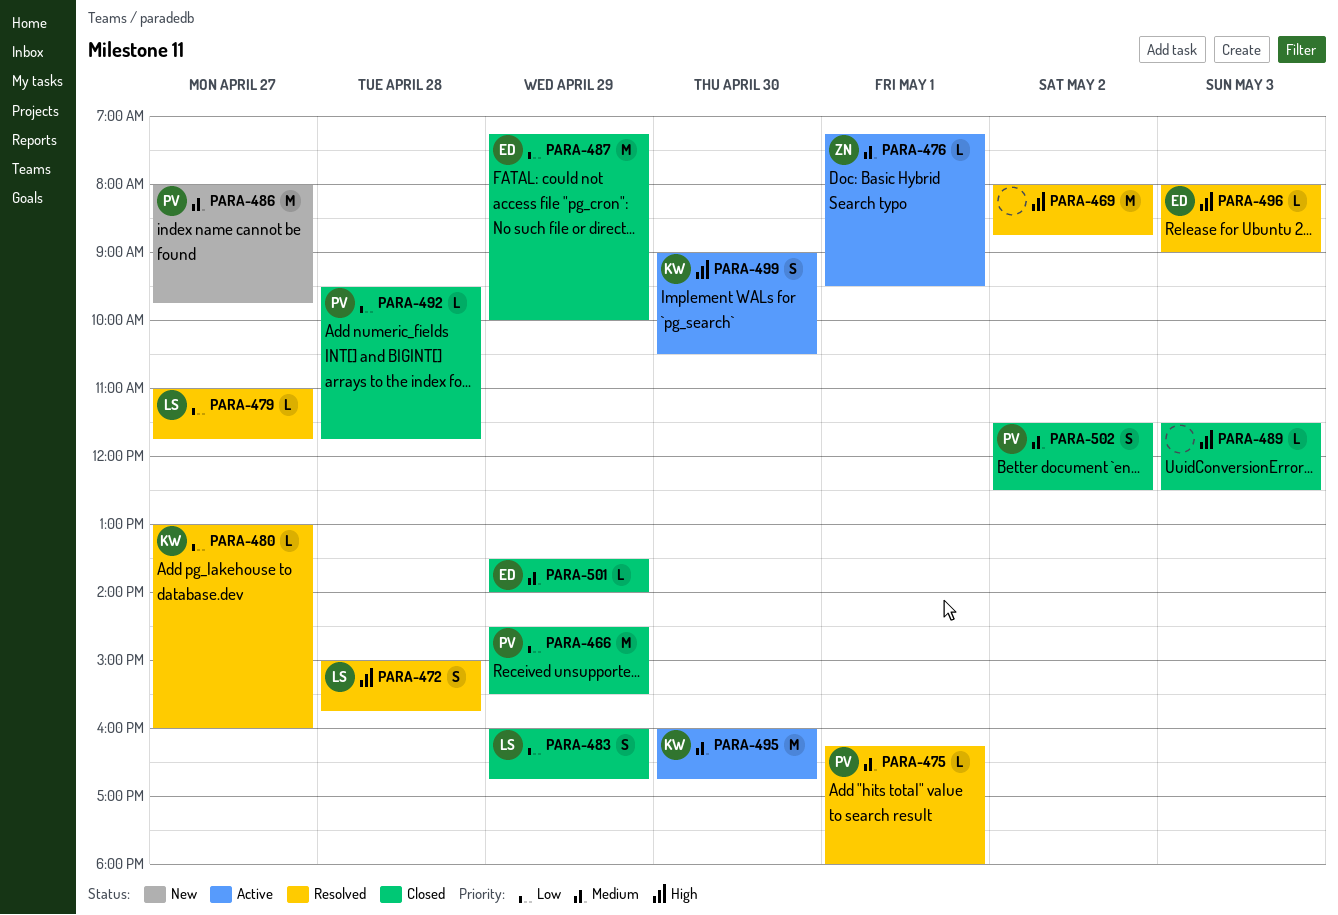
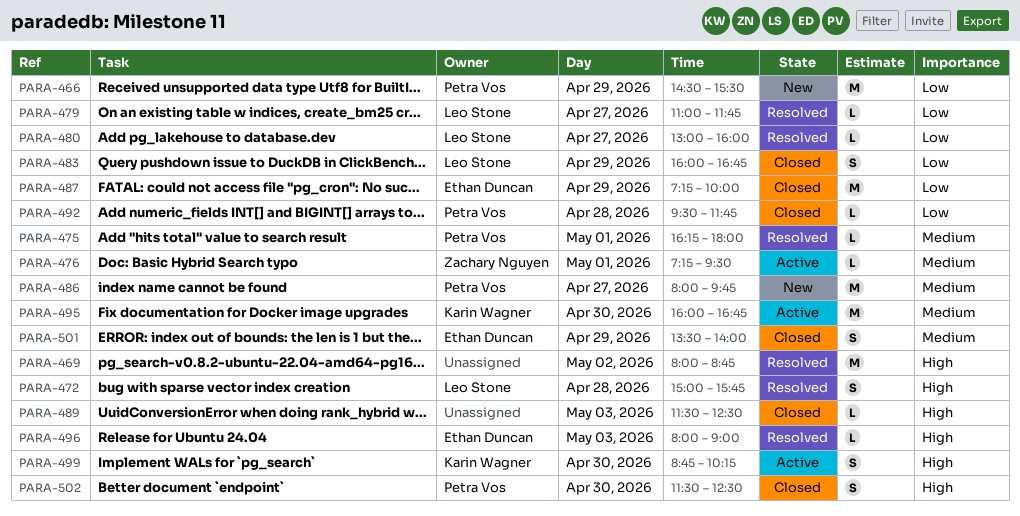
PARA-466, status: Closed -> New
PARA-480, owner: Karin Wagner -> Leo Stone
PARA-499, begins: 09:00 -> 08:45
PARA-499, ends: 10:30 -> 10:15
PARA-501, estimate: L -> S
PARA-502, priority: Medium -> High
PARA-502, day: May 2 -> Apr 30

